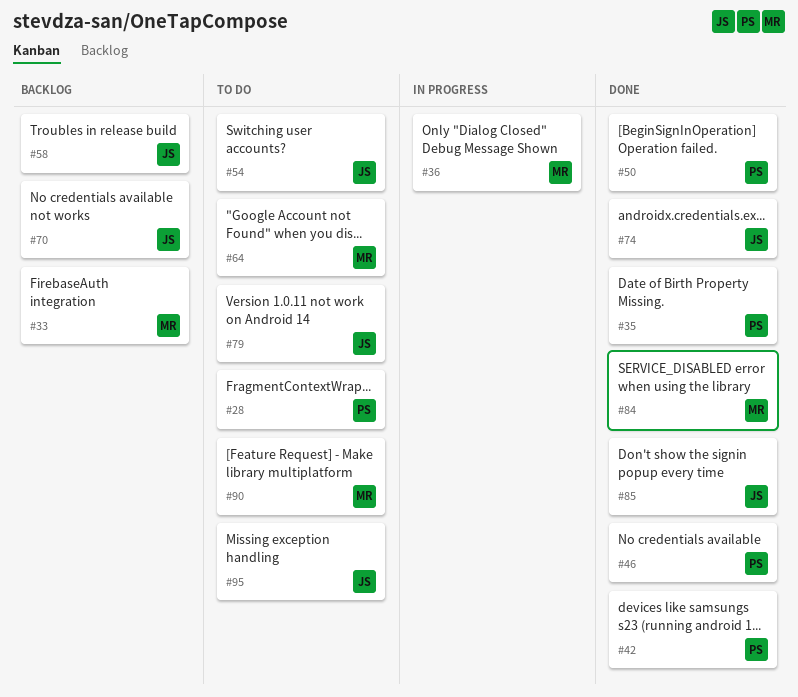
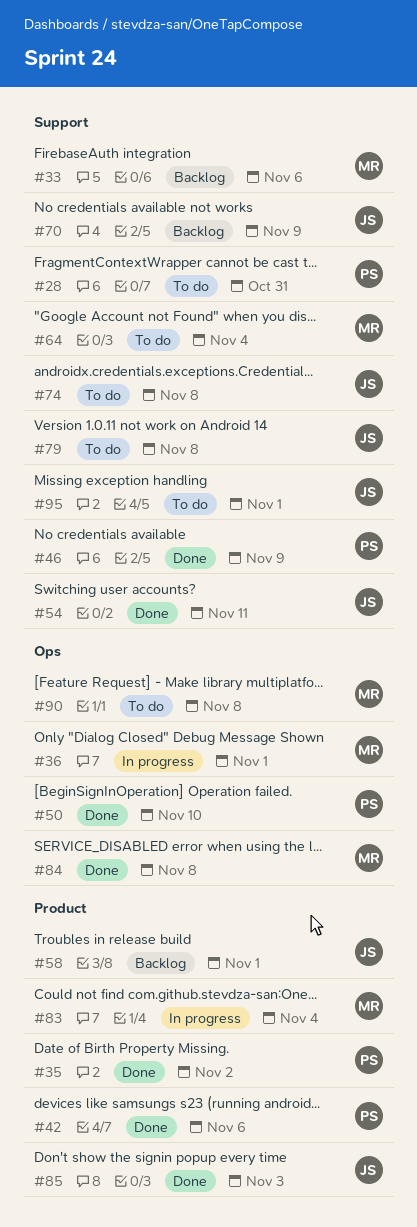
#54, status: To do -> Done
#74, status: Done -> To do
#83: none -> present

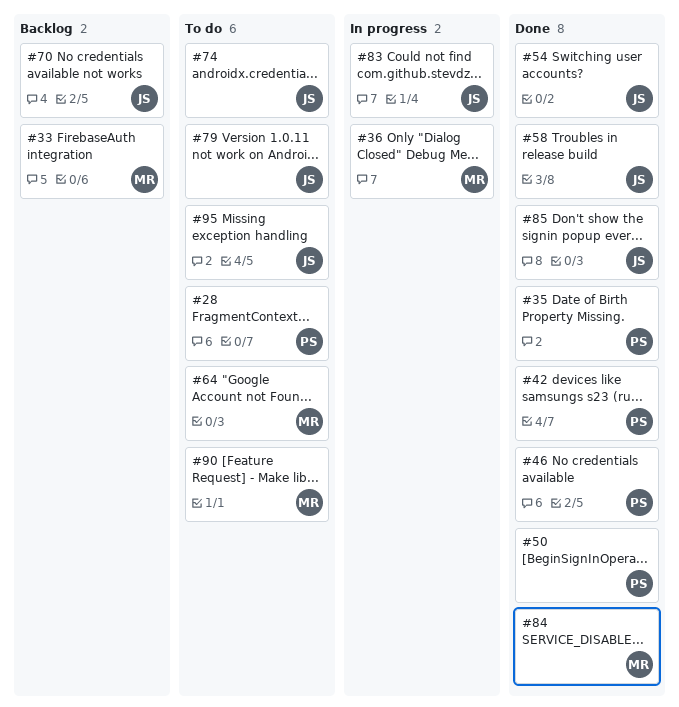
#58, status: Backlog -> Done
#83, owner: MR -> JS

